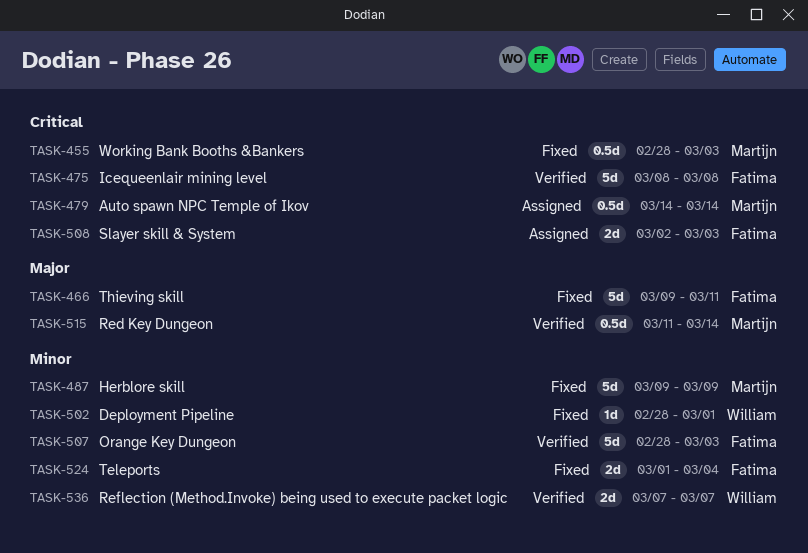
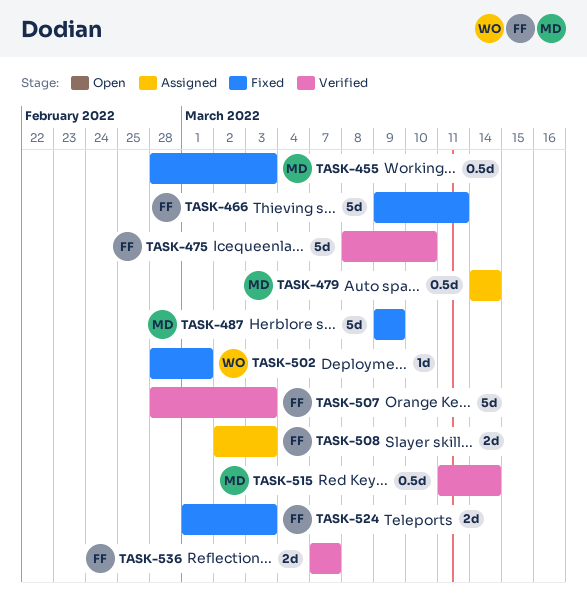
TASK-475, due: Mar 8 -> Mar 10
TASK-524, due: Mar 4 -> Mar 3
TASK-536, owner: William -> Fatima

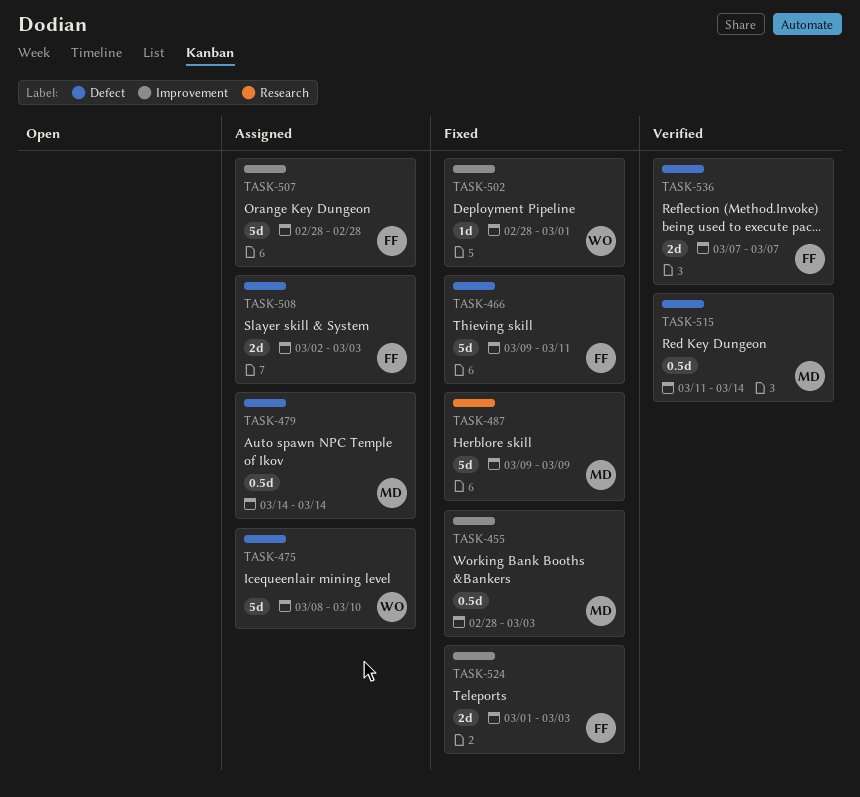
TASK-475, status: Verified -> Assigned
TASK-475, owner: FF -> WO
TASK-507, status: Verified -> Assigned
TASK-507, due: Mar 3 -> Feb 28

